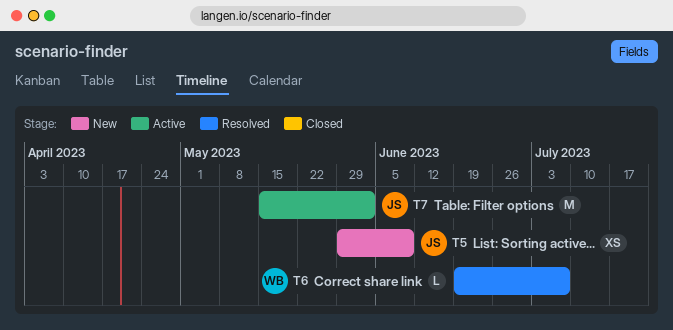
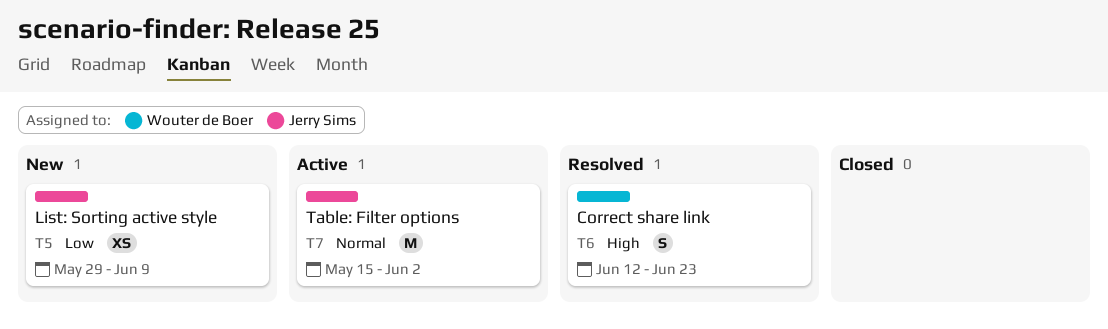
T6, estimate: L -> S
T6, start: Jun 19 -> Jun 12
T6, due: Jul 7 -> Jun 23

